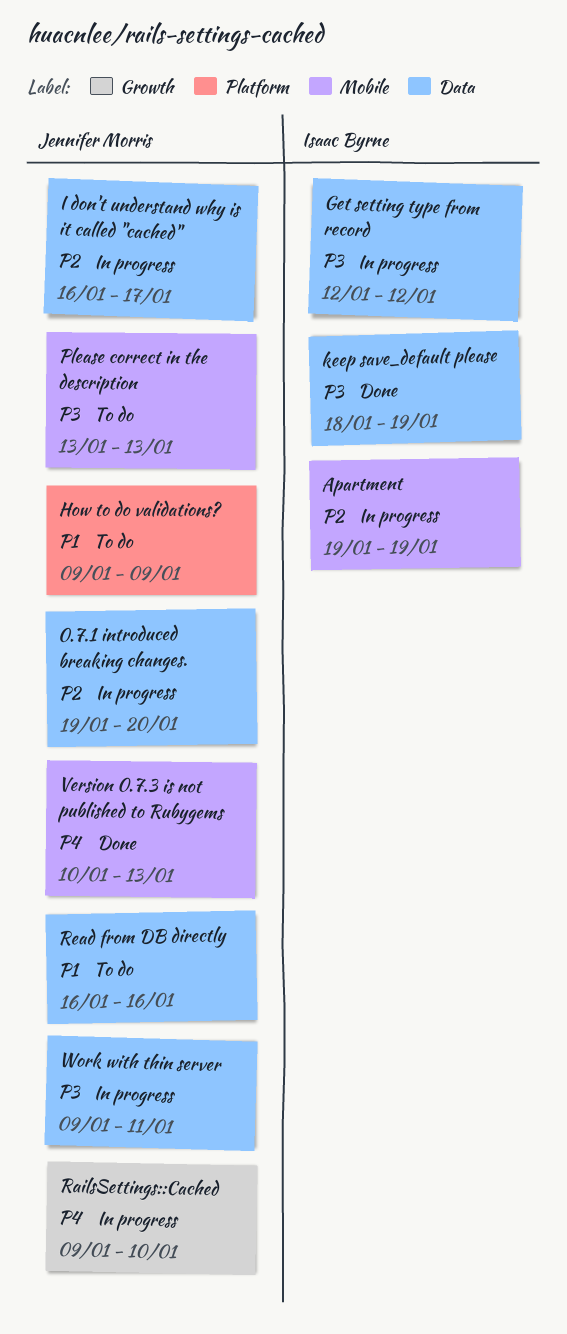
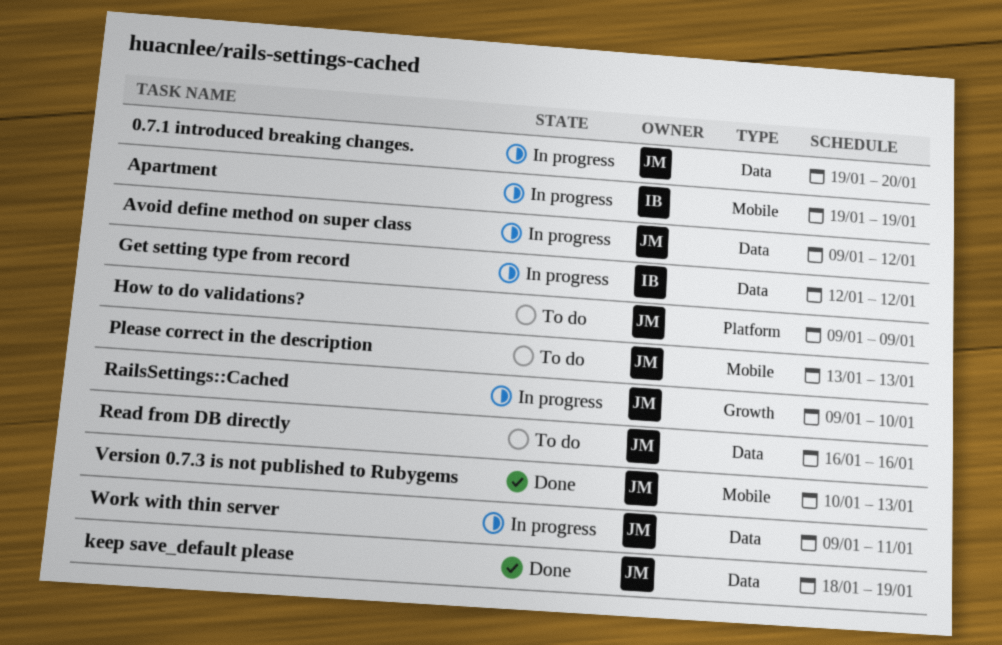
Avoid define method on super class: none -> present
I don't understand why is it called "cached": present -> none
keep save_default please, owner: Isaac Byrne -> Jennifer Morris

